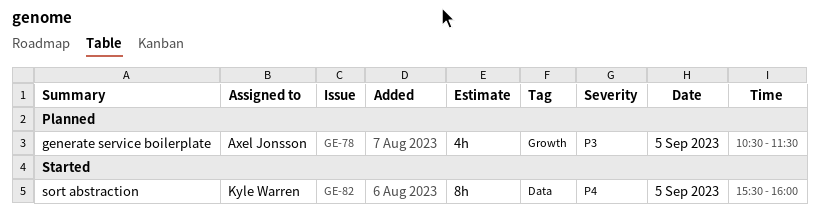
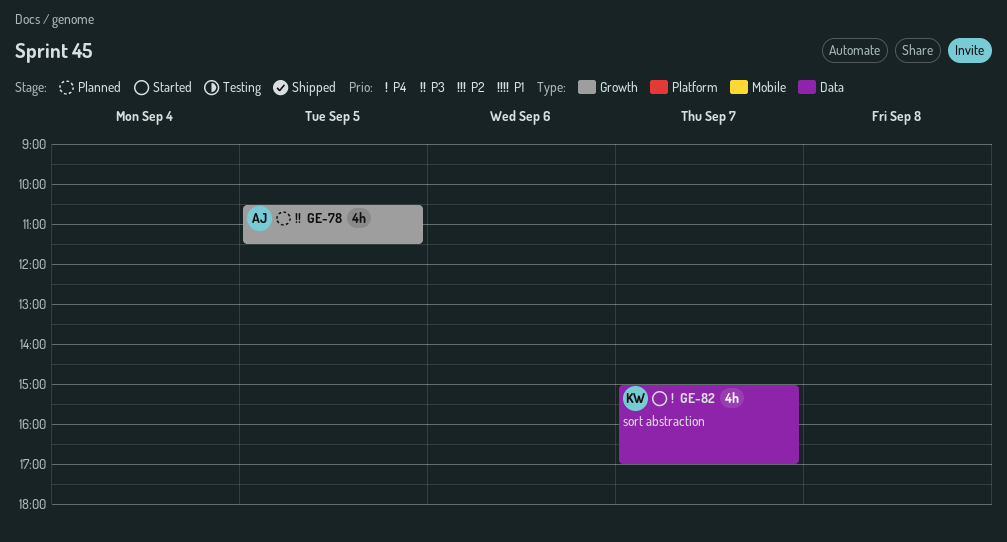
GE-82, estimate: 8h -> 4h
GE-82, day: Sep 5 -> Sep 7
GE-82, begins: 15:30 -> 15:00
GE-82, ends: 16:00 -> 17:00

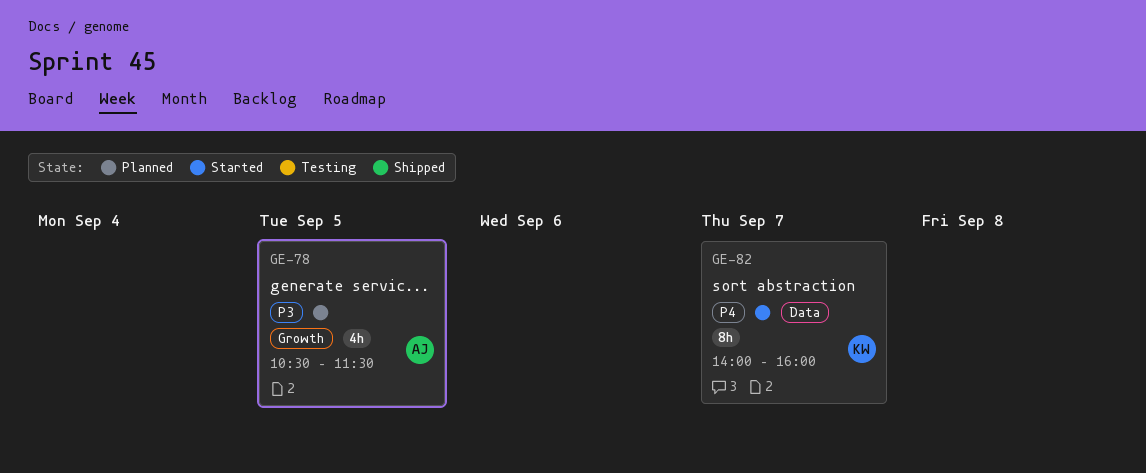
GE-82, estimate: 4h -> 8h
GE-82, begins: 15:00 -> 14:00
GE-82, ends: 17:00 -> 16:00

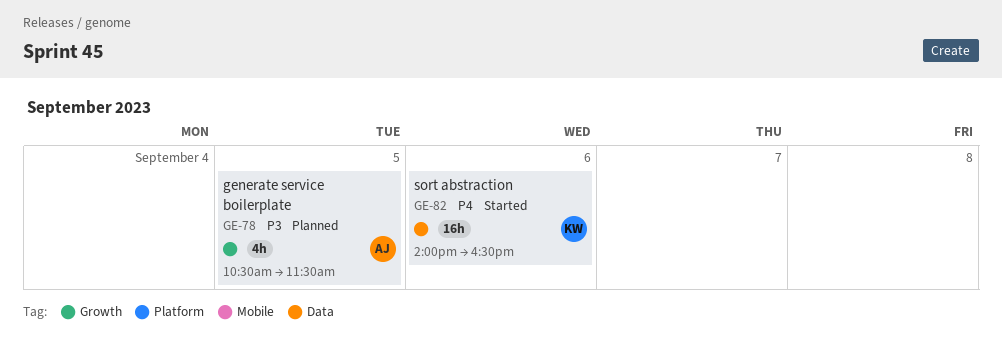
GE-82, estimate: 8h -> 16h
GE-82, day: Sep 7 -> Sep 6
GE-82, ends: 16:00 -> 16:30

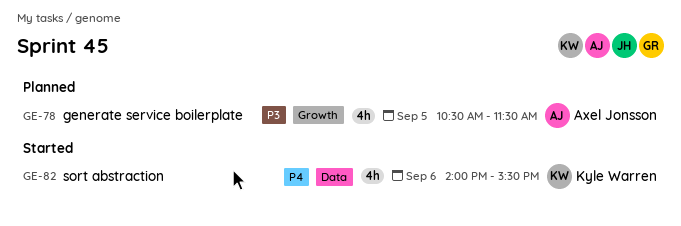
GE-82, estimate: 16h -> 4h
GE-82, ends: 16:30 -> 15:30

